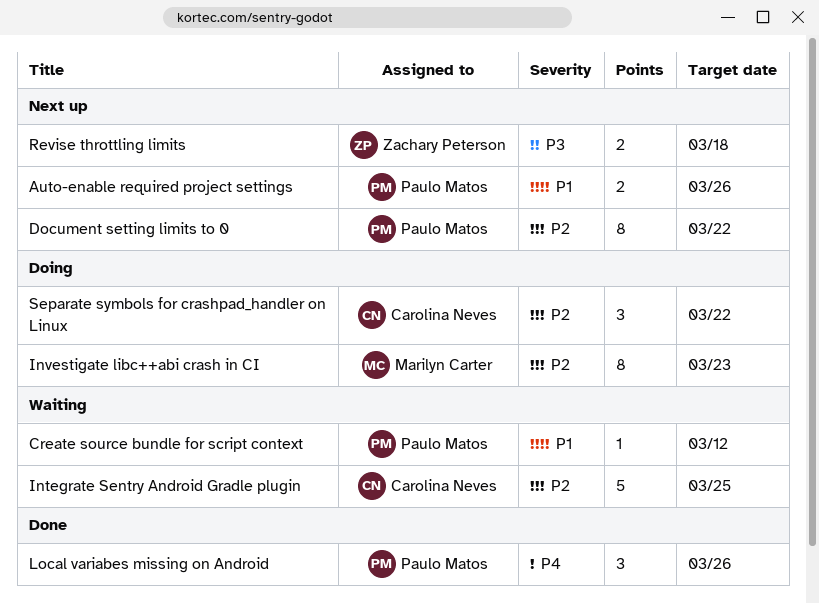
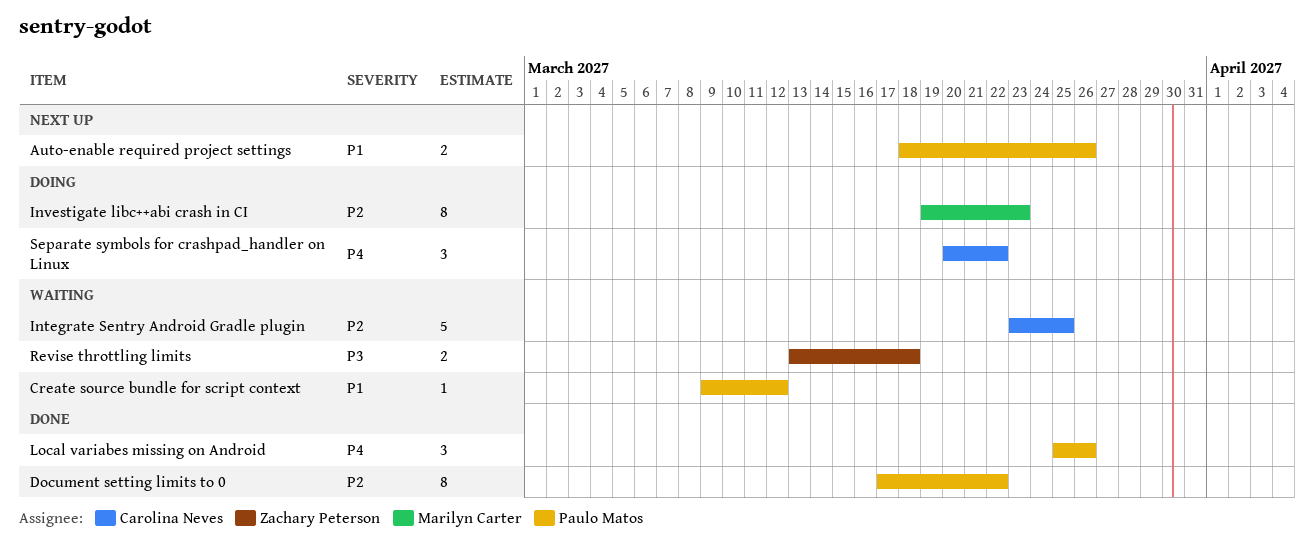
Document setting limits to 0, status: Next up -> Done
Revise throttling limits, status: Next up -> Waiting
Separate symbols for crashpad_handler on Linux, priority: P2 -> P4

